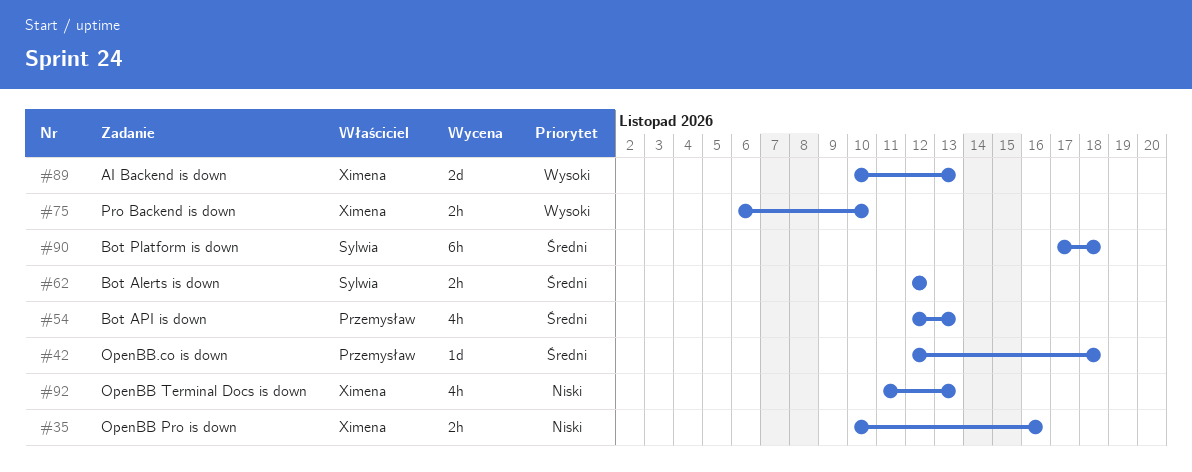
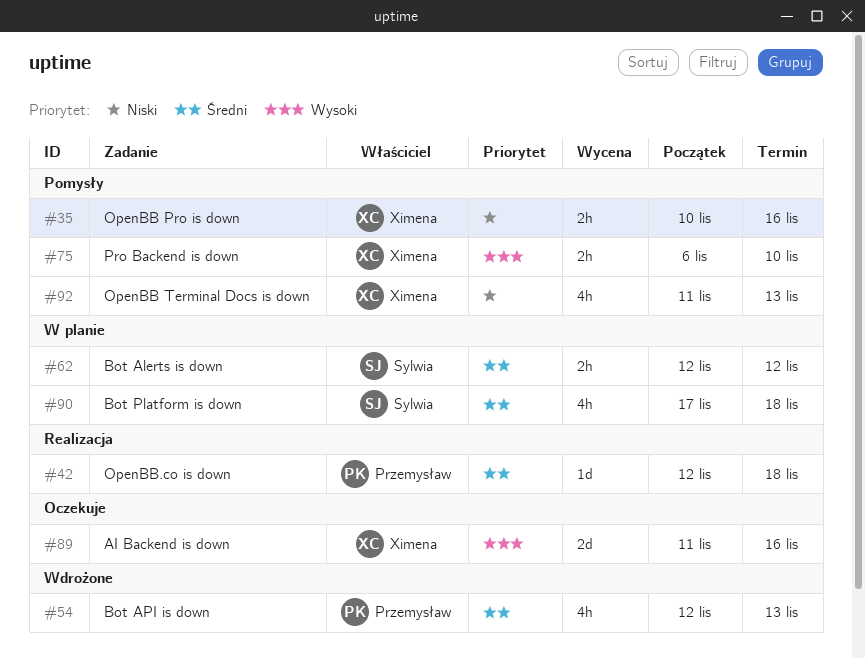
#89, start: Nov 10 -> Nov 11
#89, due: Nov 13 -> Nov 16
#90, estimate: 6h -> 4h

